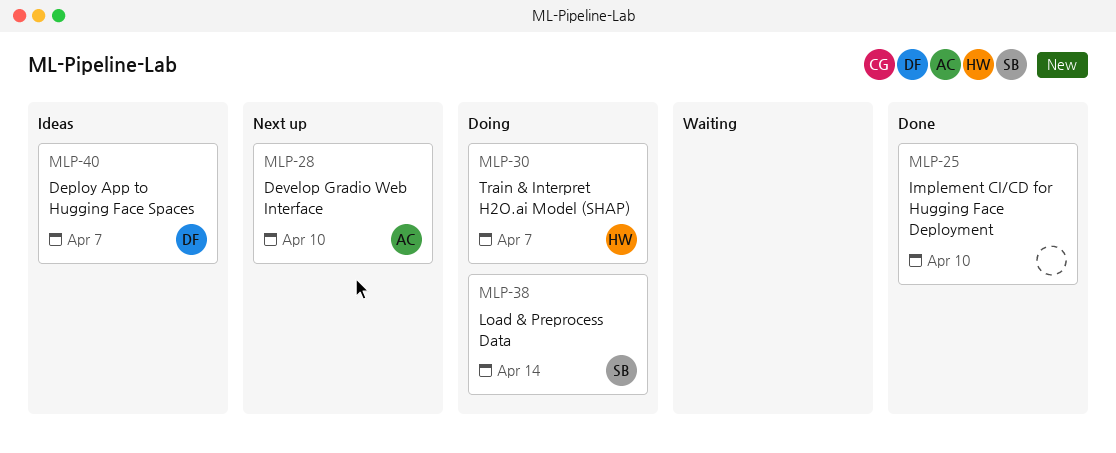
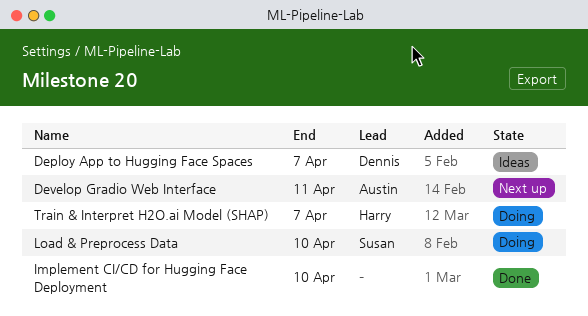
Develop Gradio Web Interface, due: Apr 10 -> Apr 11
Load & Preprocess Data, due: Apr 14 -> Apr 10

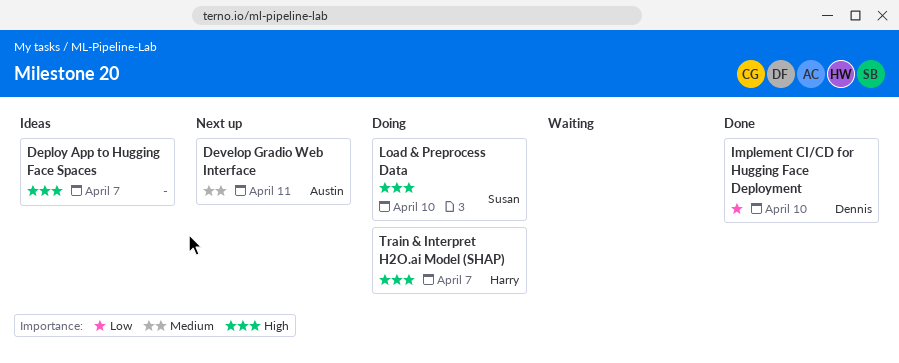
Deploy App to Hugging Face Spaces, owner: Dennis -> none
Implement CI/CD for Hugging Face Deployment, owner: none -> Dennis

